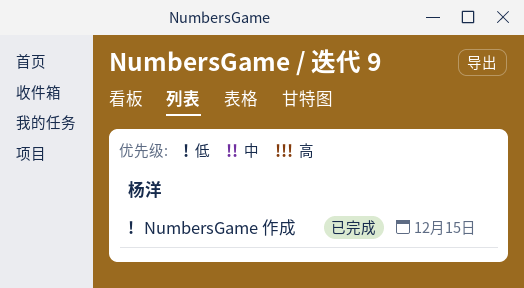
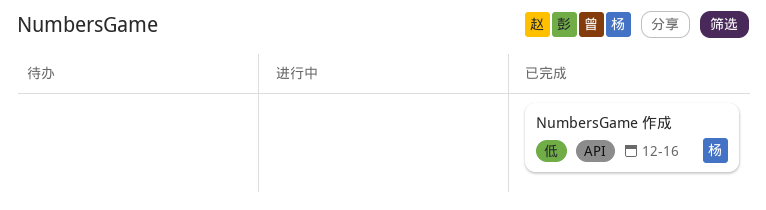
NumbersGame 作成, due: Dec 15 -> Dec 16

